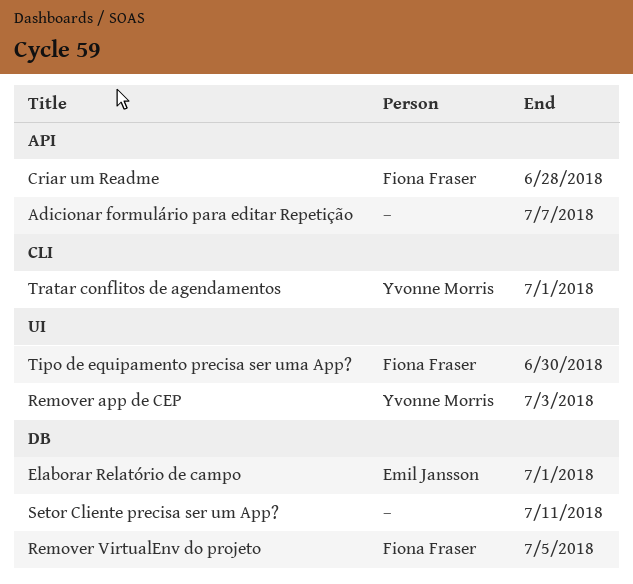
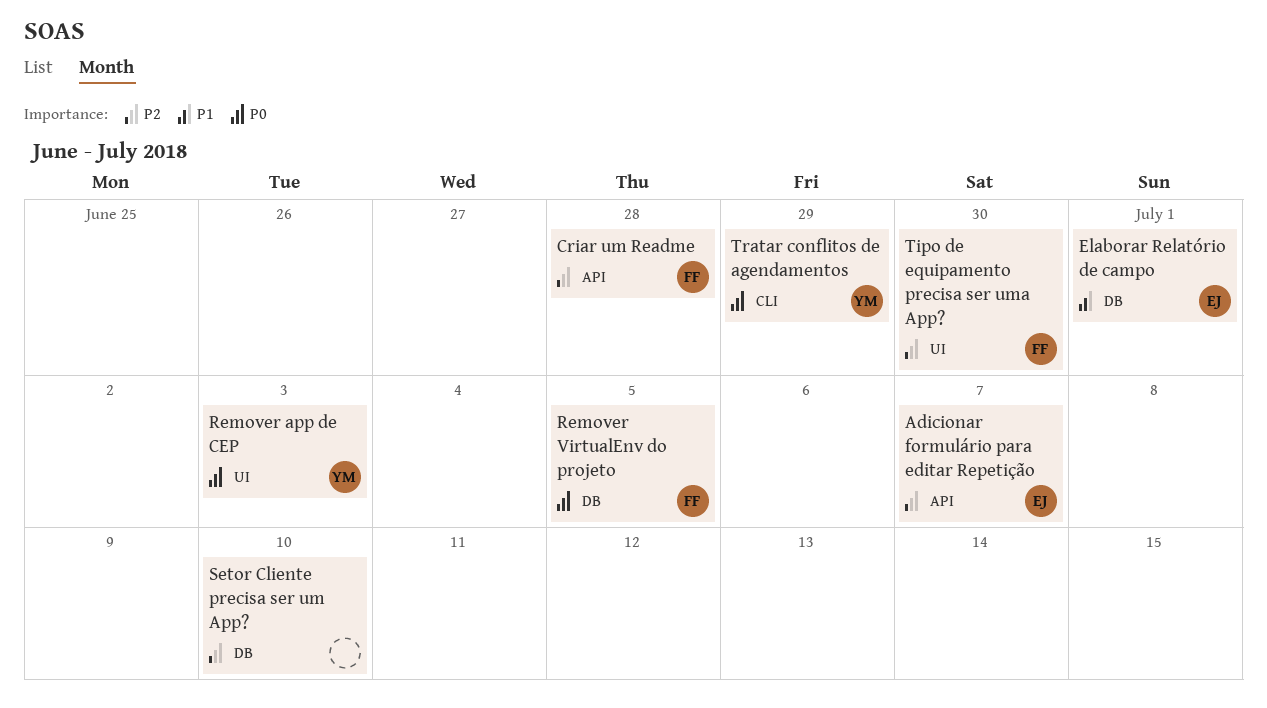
Adicionar formulário para editar Repetição, owner: none -> Emil Jansson
Setor Cliente precisa ser um App?, due: Jul 11 -> Jul 10
Tratar conflitos de agendamentos, due: Jul 1 -> Jun 29

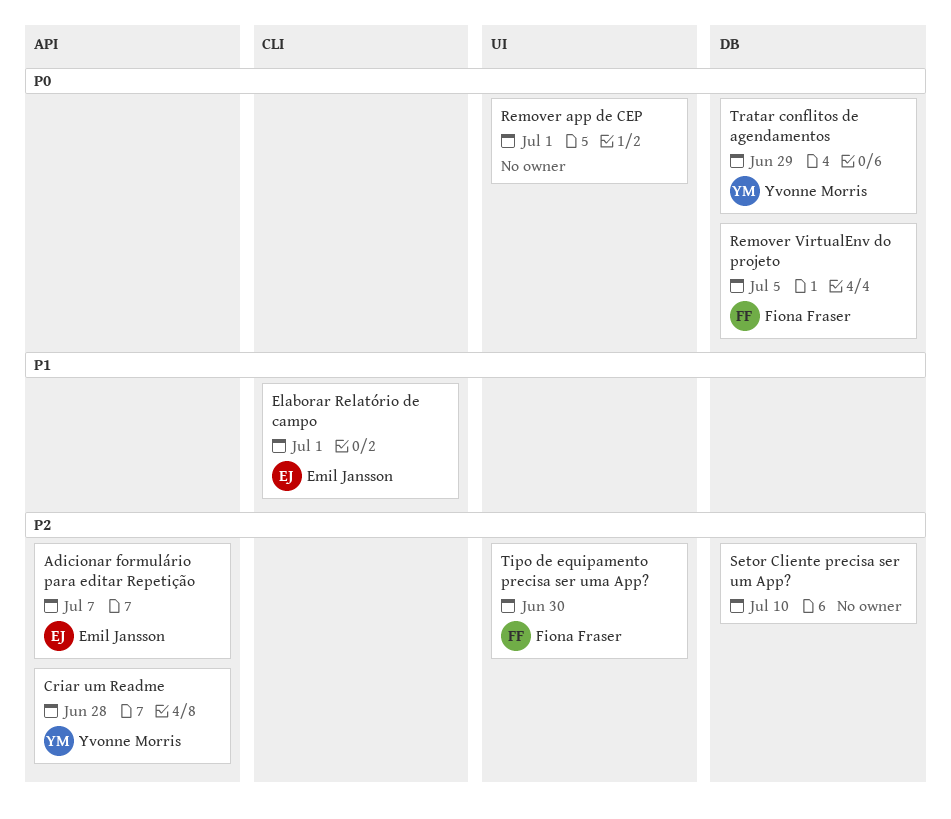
Criar um Readme, owner: Fiona Fraser -> Yvonne Morris
Elaborar Relatório de campo, label: DB -> CLI
Remover app de CEP, owner: Yvonne Morris -> none
Remover app de CEP, due: Jul 3 -> Jul 1
Tratar conflitos de agendamentos, label: CLI -> DB

